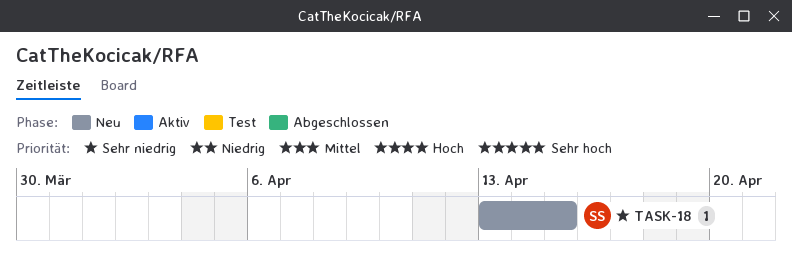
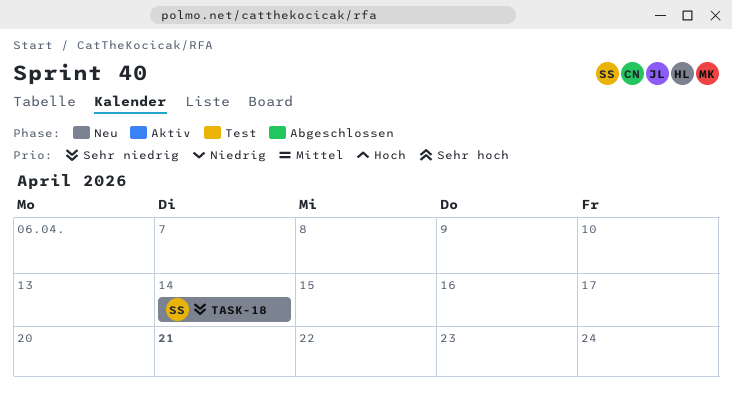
TASK-18, start: Apr 13 -> Apr 14
TASK-18, due: Apr 15 -> Apr 14

